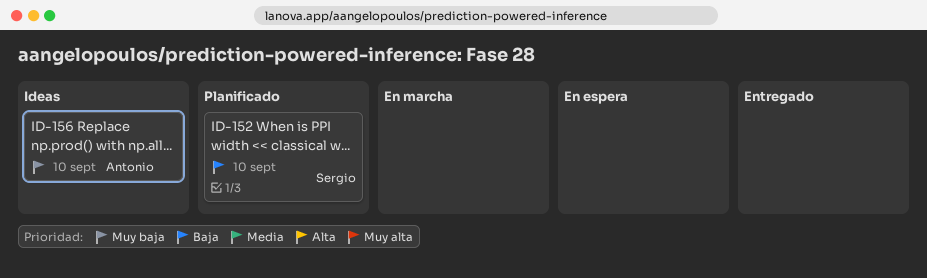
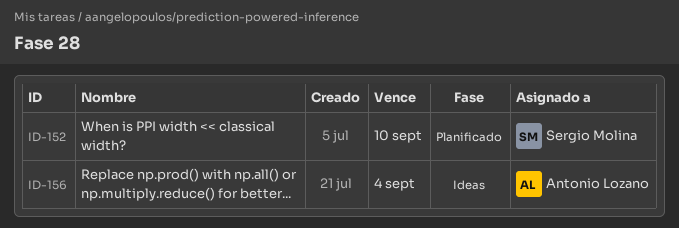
ID-156, due: Sep 10 -> Sep 4

